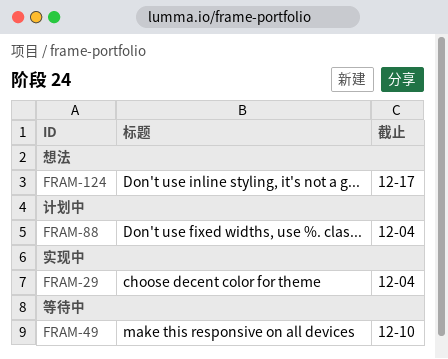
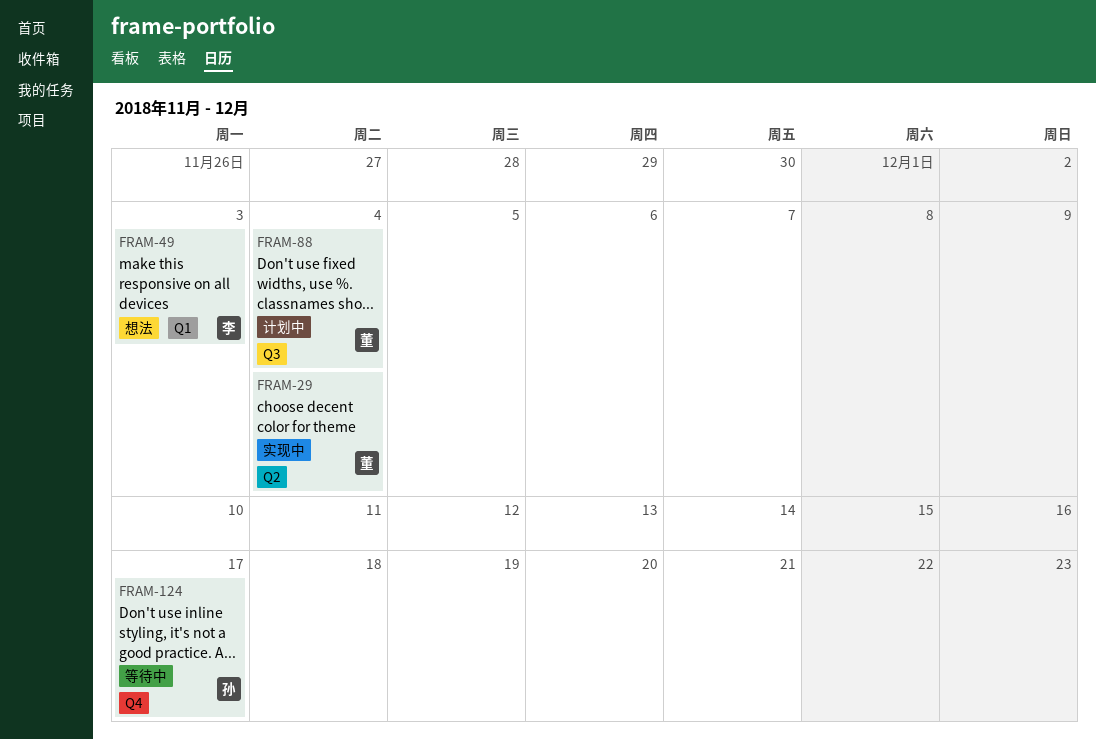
FRAM-49, status: 等待中 -> 想法
FRAM-49, due: Dec 10 -> Dec 3
FRAM-124, status: 想法 -> 等待中

